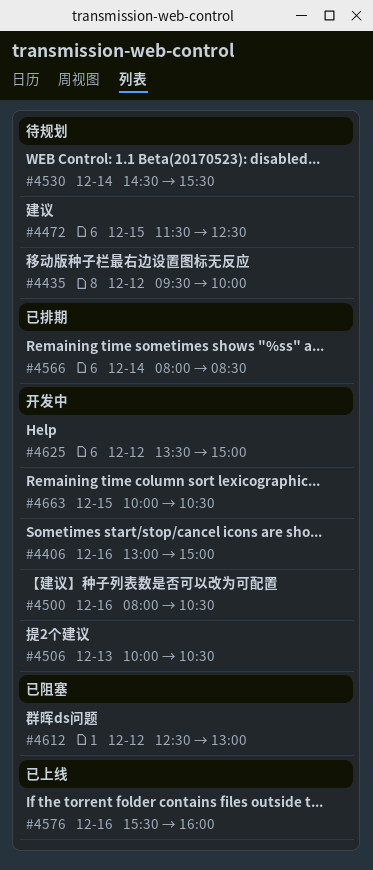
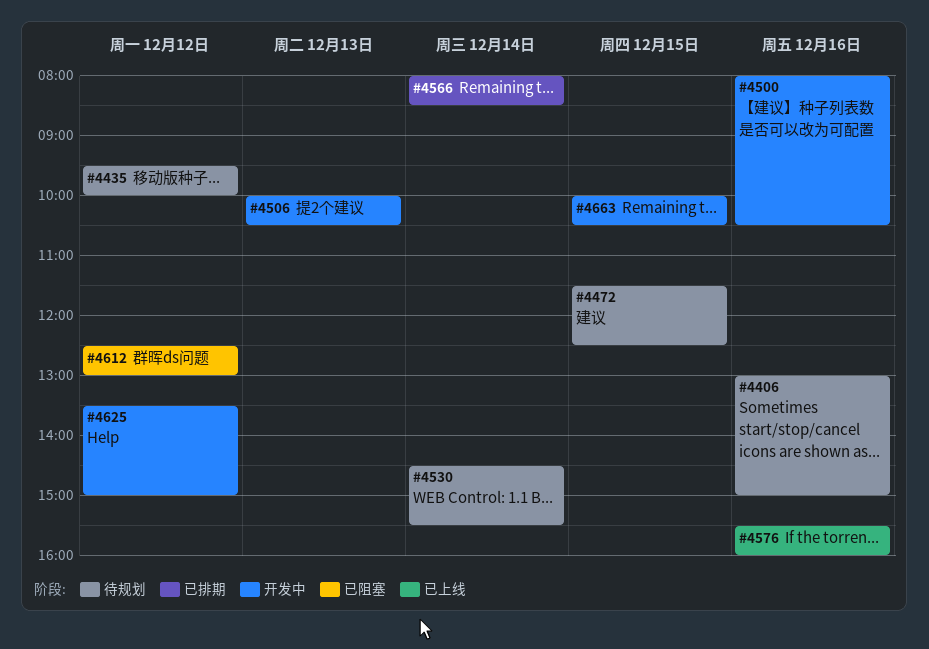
#4406, status: 开发中 -> 待规划

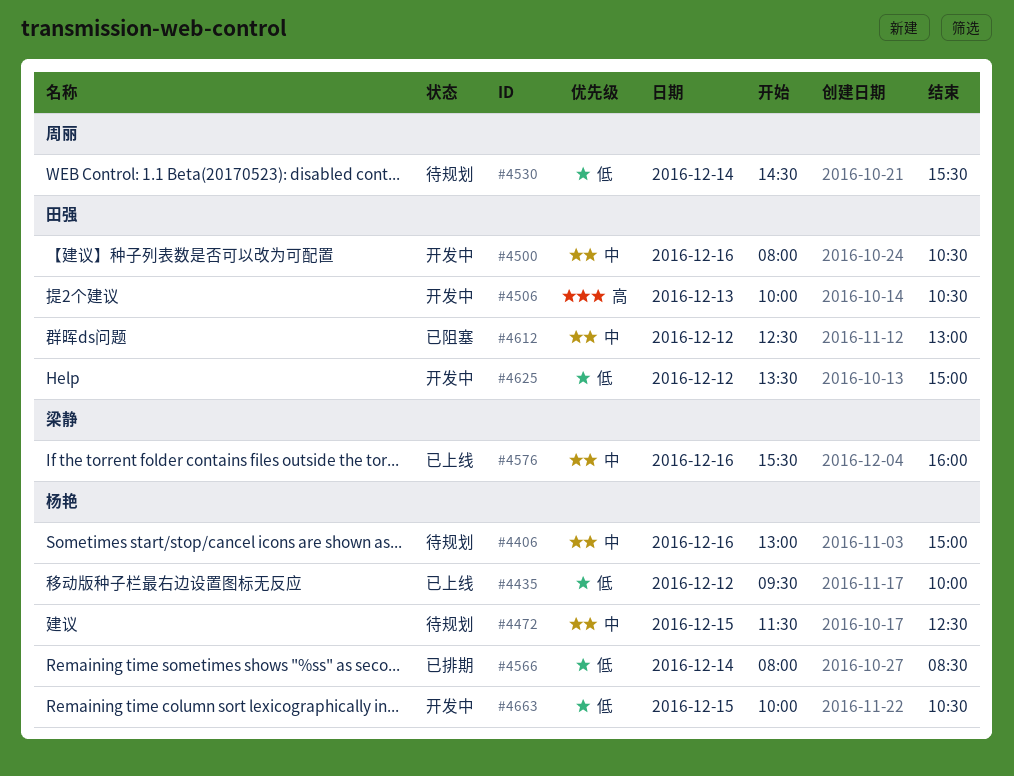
#4435, status: 待规划 -> 已上线

